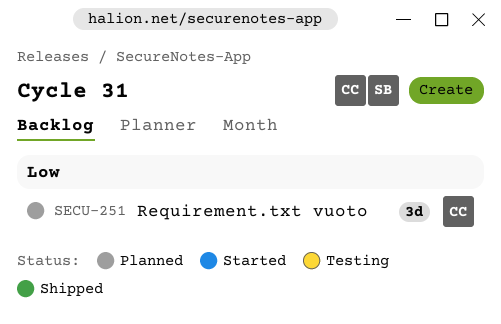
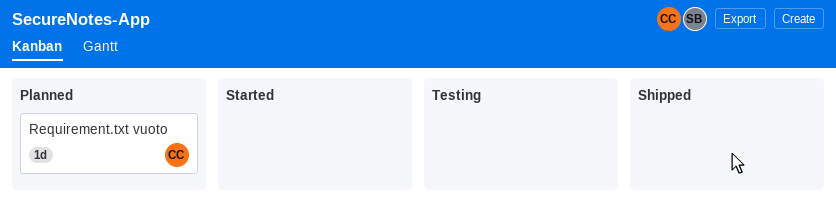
Requirement.txt vuoto, estimate: 3d -> 1d

